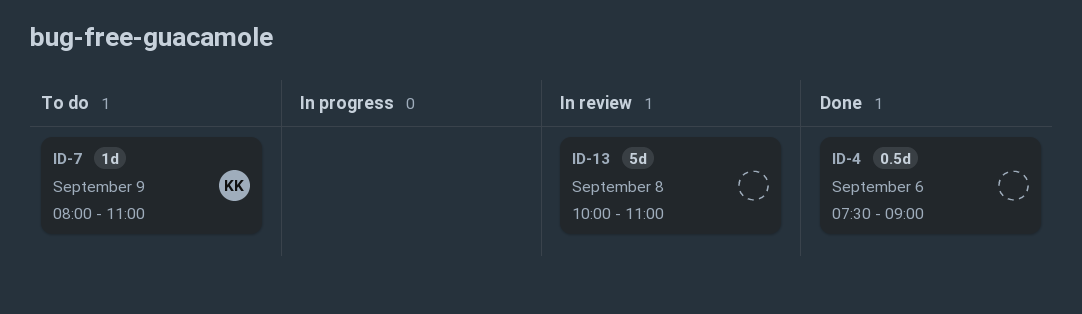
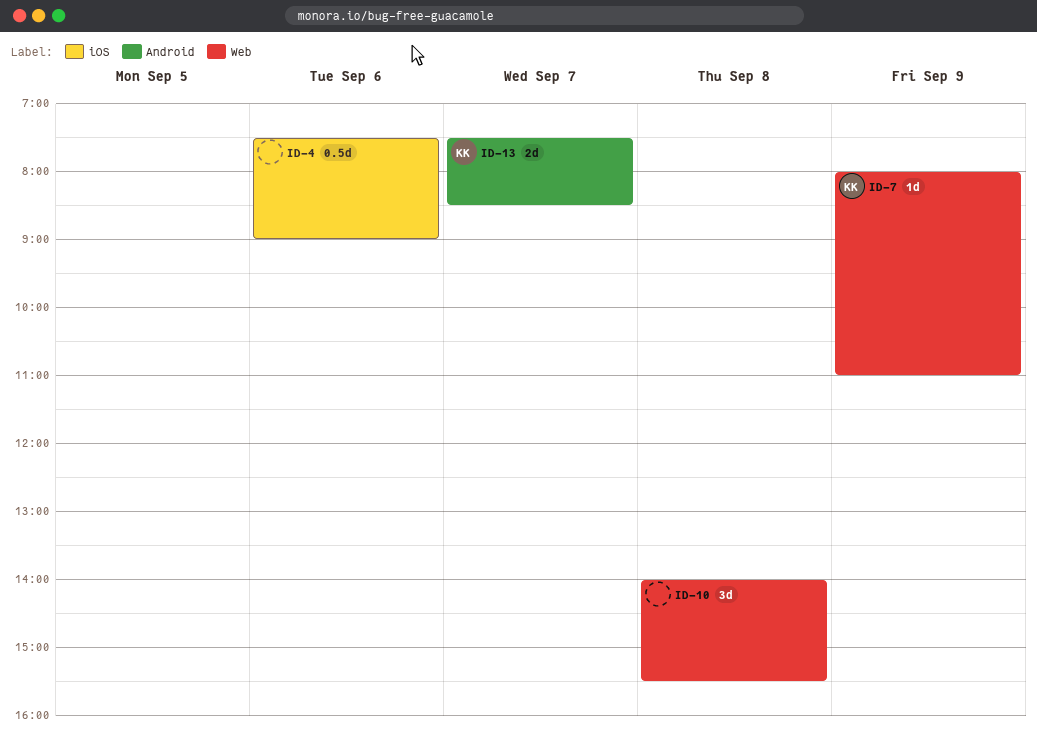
ID-10: none -> present
ID-13, owner: none -> KK
ID-13, estimate: 5d -> 2d
ID-13, day: Sep 8 -> Sep 7
ID-13, begins: 10:00 -> 07:30
ID-13, ends: 11:00 -> 08:30

